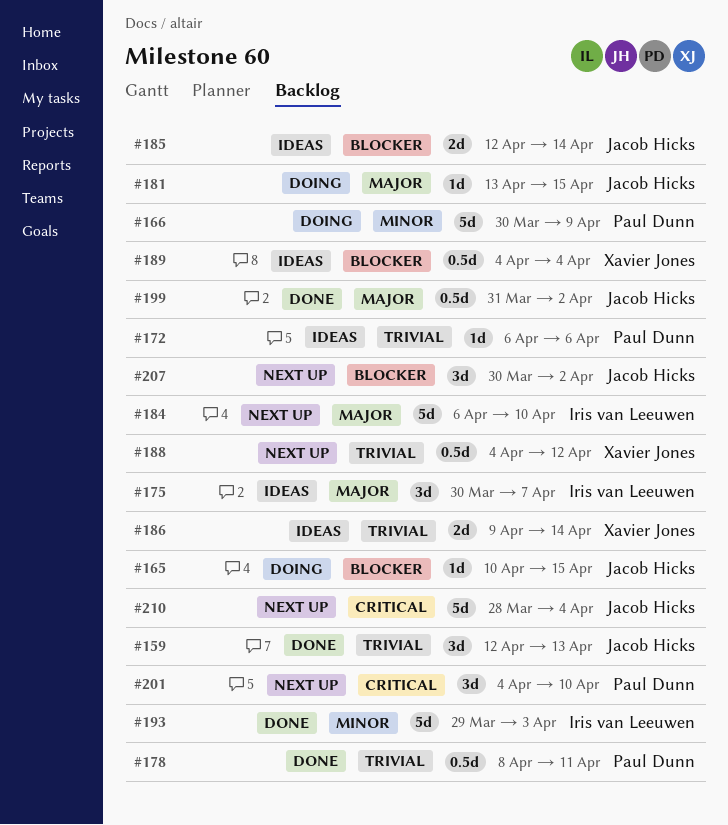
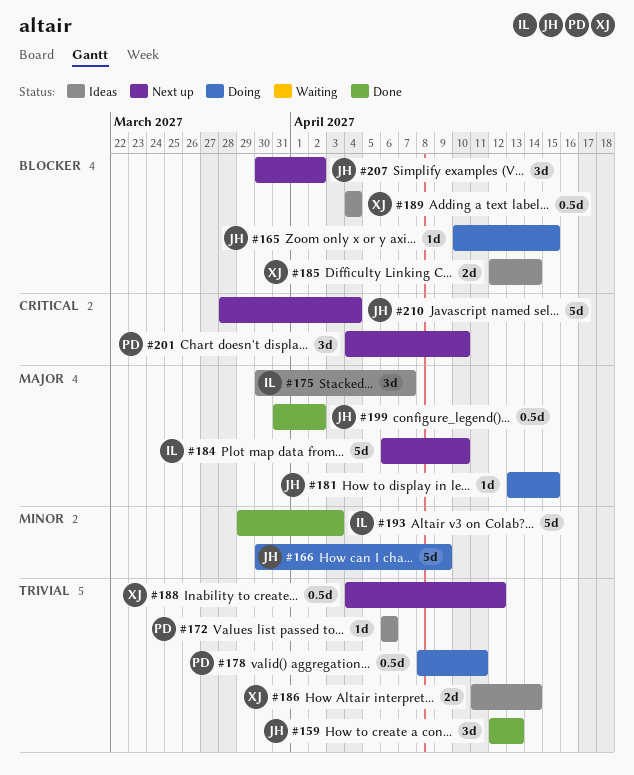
#166, owner: Paul Dunn -> Jacob Hicks
#178, status: Done -> Doing
#185, owner: Jacob Hicks -> Xavier Jones
#186, start: Apr 9 -> Apr 11

